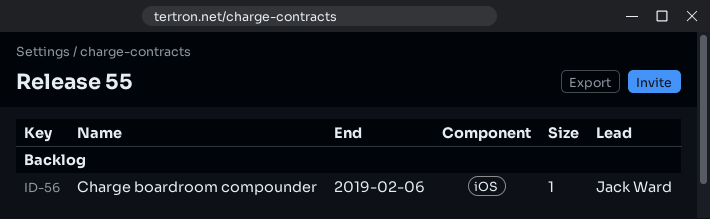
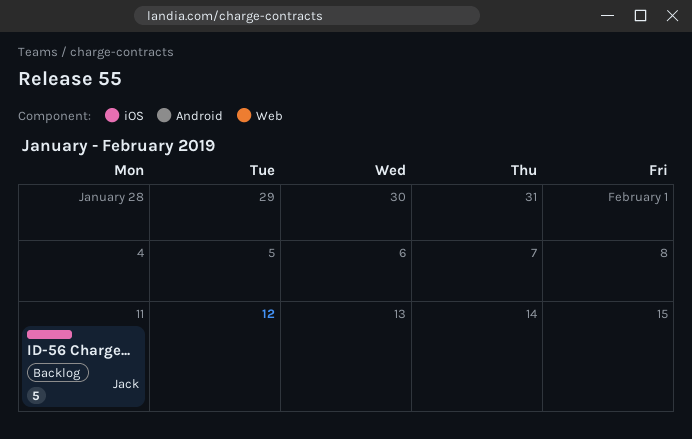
ID-56, estimate: 1 -> 5
ID-56, due: Feb 6 -> Feb 11

